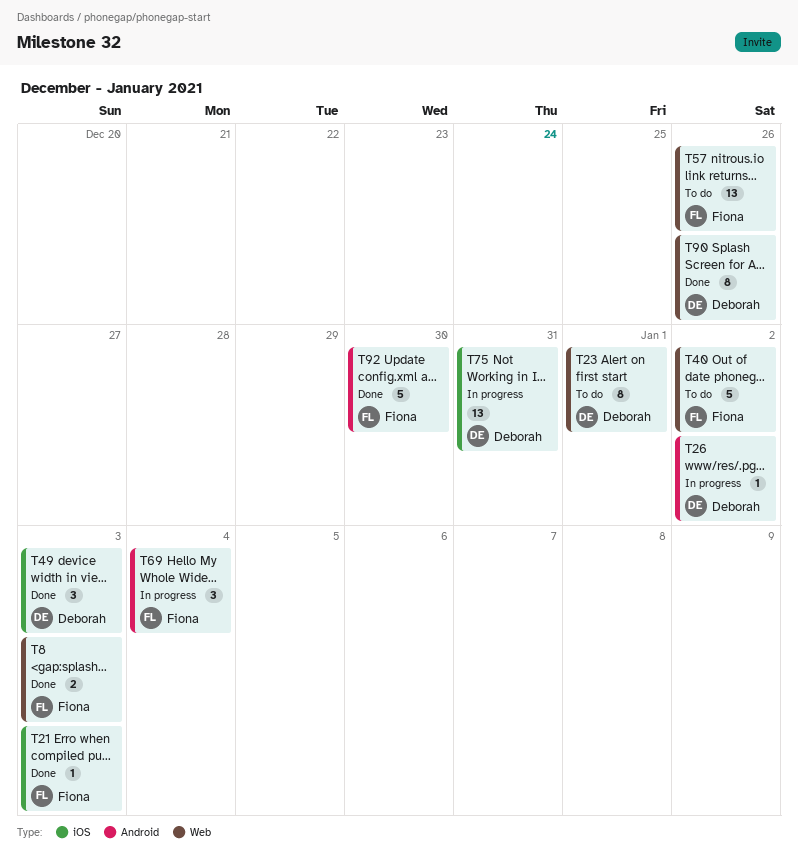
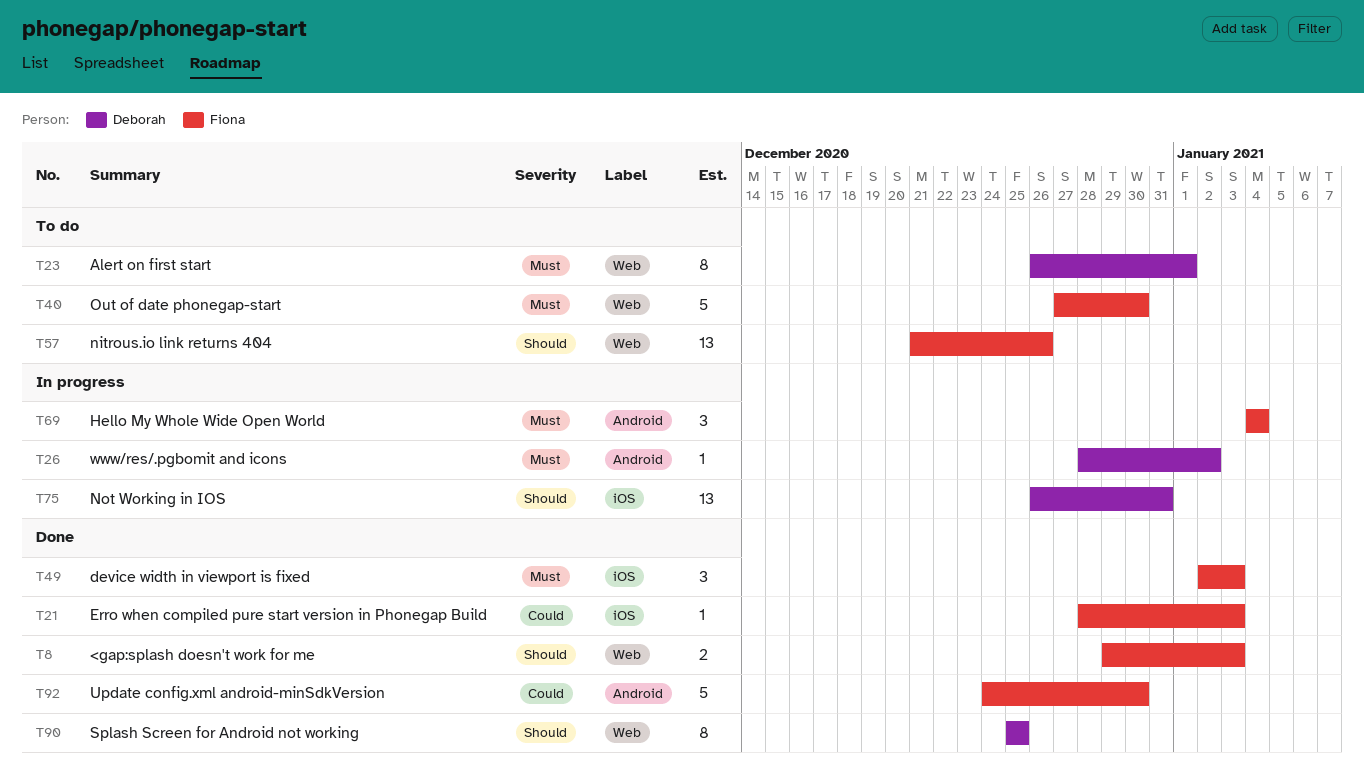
T40, due: Jan 2 -> Dec 30
T49, owner: Deborah -> Fiona
T90, due: Dec 26 -> Dec 25

